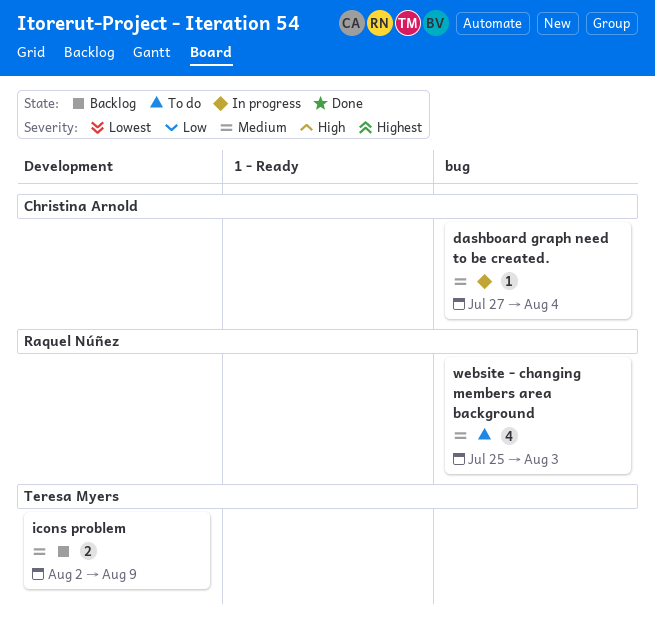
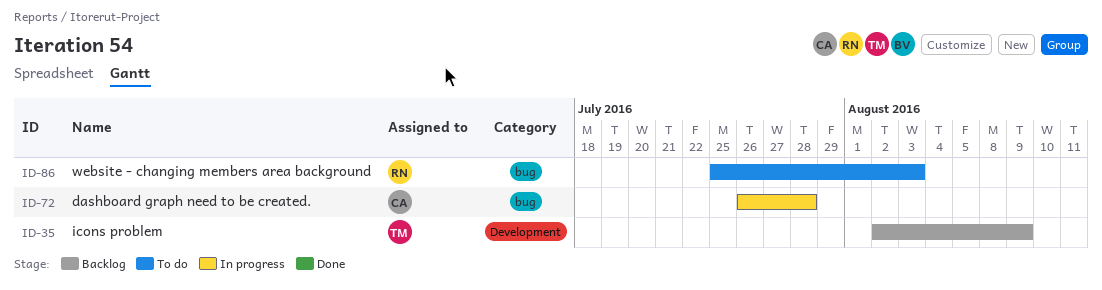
dashboard graph need to be created., start: Jul 27 -> Jul 26
dashboard graph need to be created., due: Aug 4 -> Jul 28

